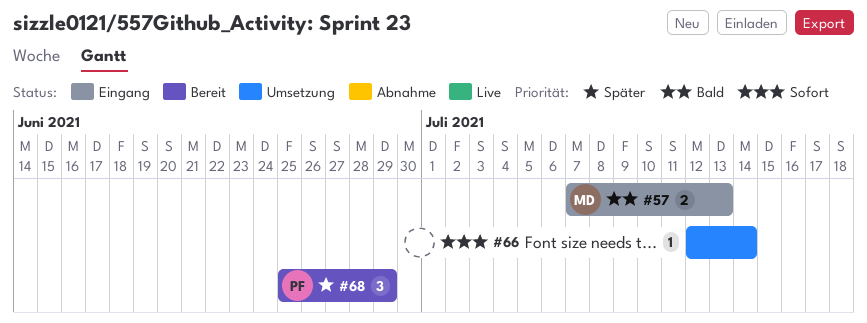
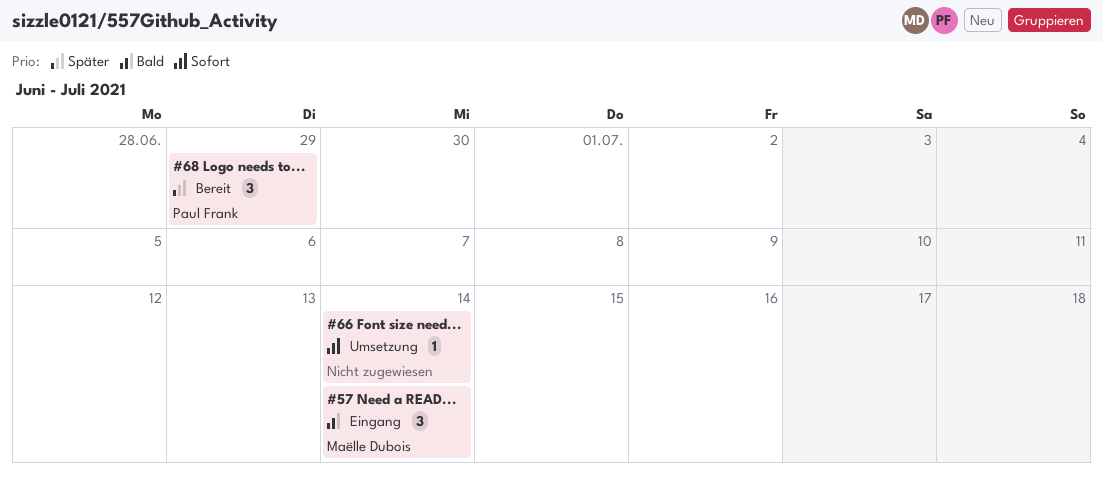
#57, estimate: 2 -> 3
#57, due: Jul 13 -> Jul 14

